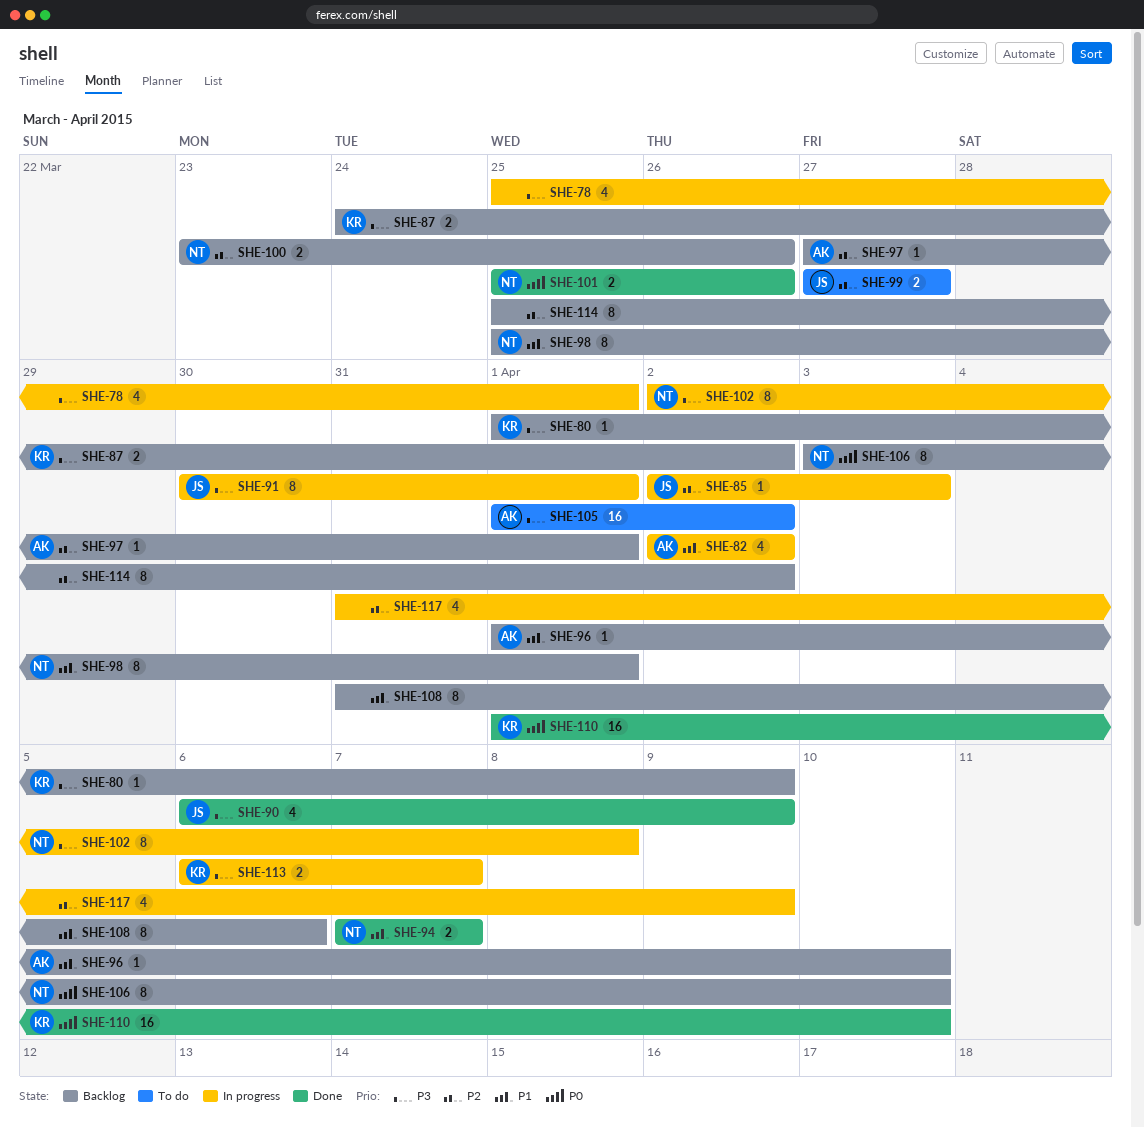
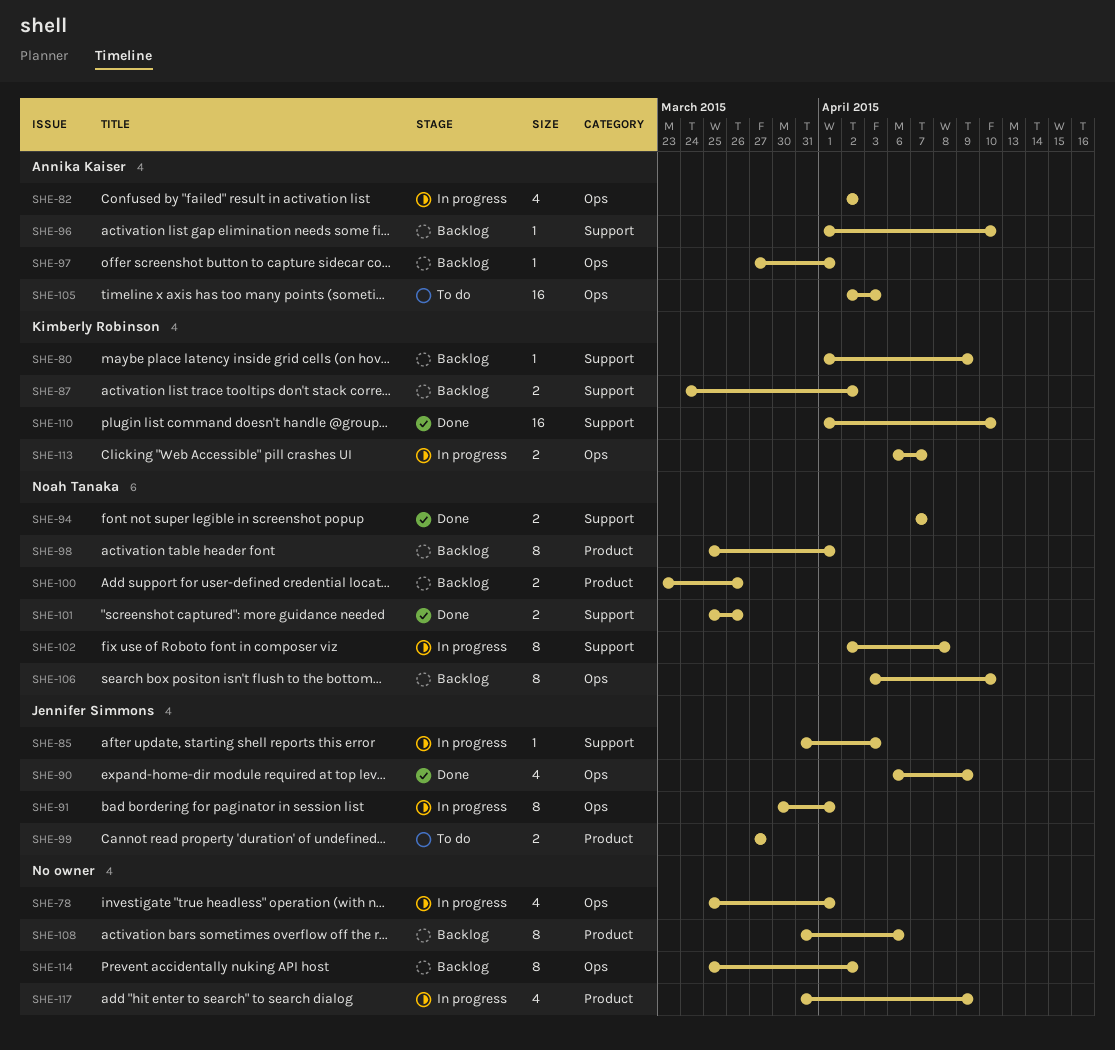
SHE-85, start: Apr 2 -> Mar 31
SHE-105, start: Apr 1 -> Apr 2
SHE-105, due: Apr 2 -> Apr 3

